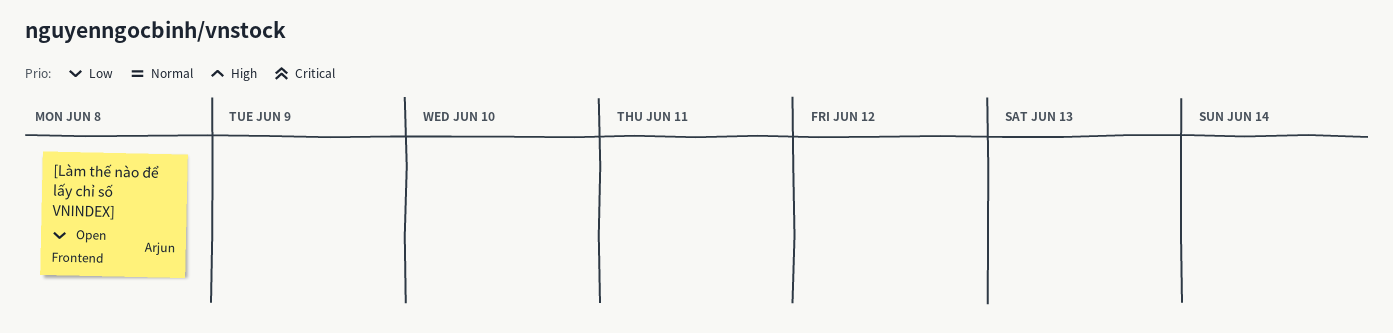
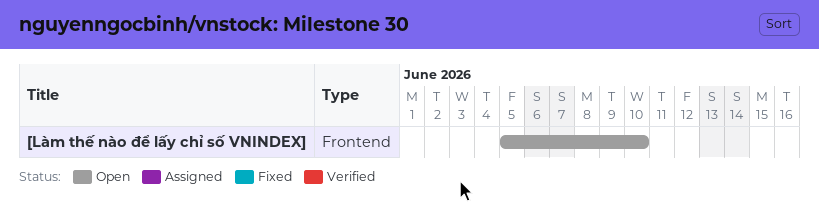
[Làm thế nào để lấy chỉ số VNINDEX], due: Jun 8 -> Jun 10

